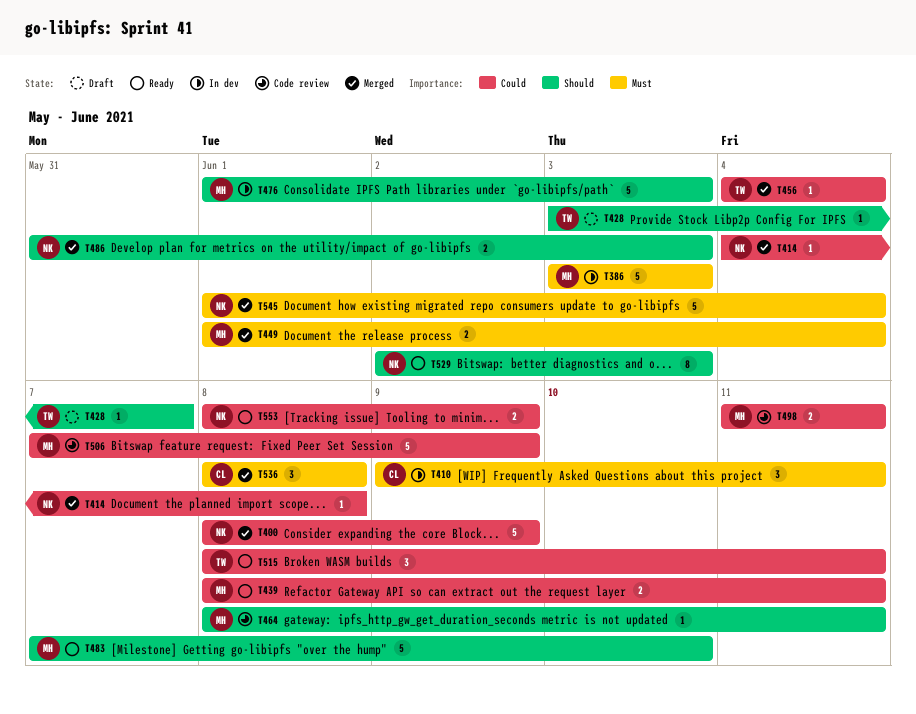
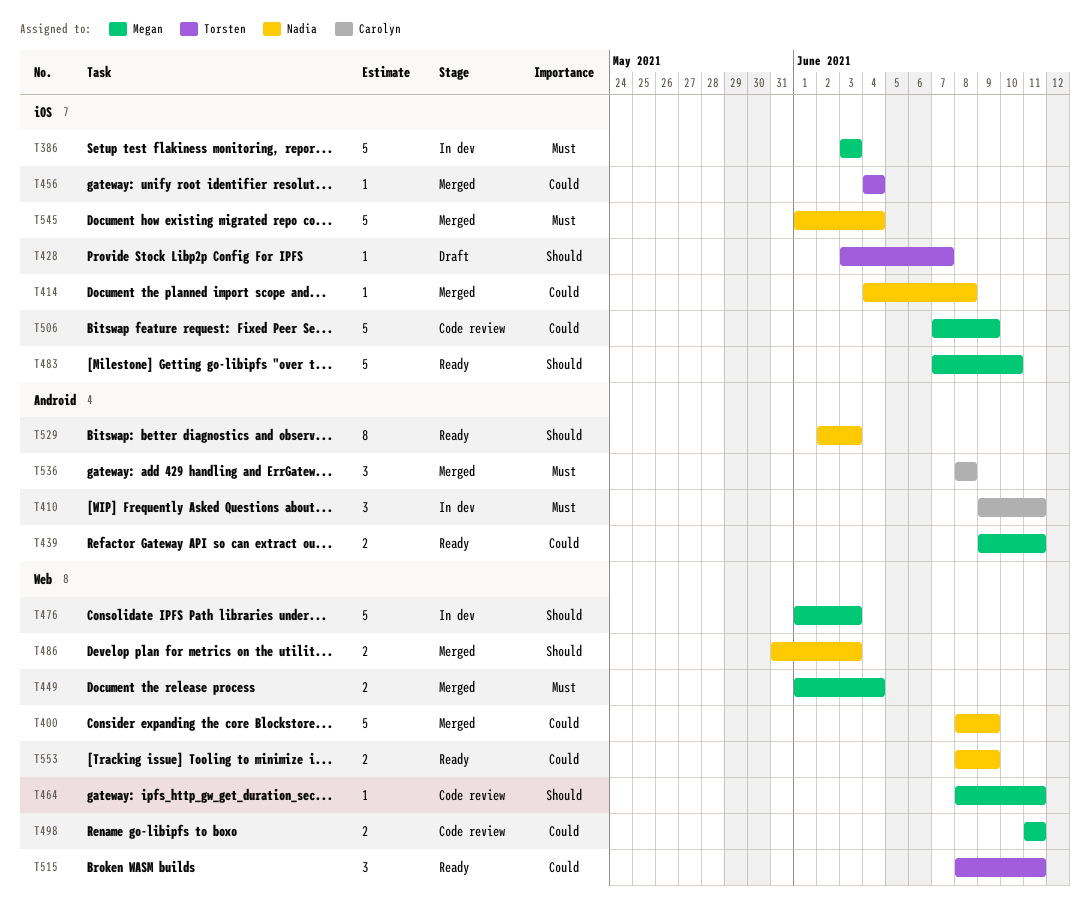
T439, start: Jun 8 -> Jun 9

